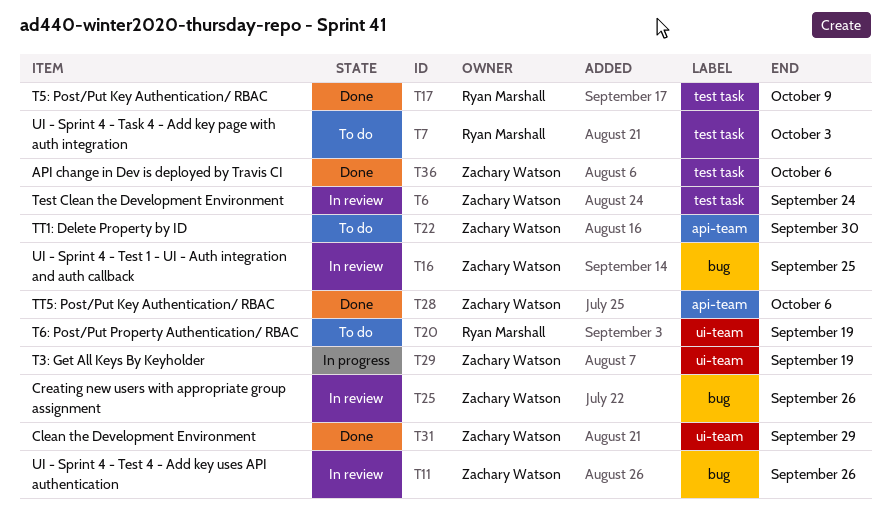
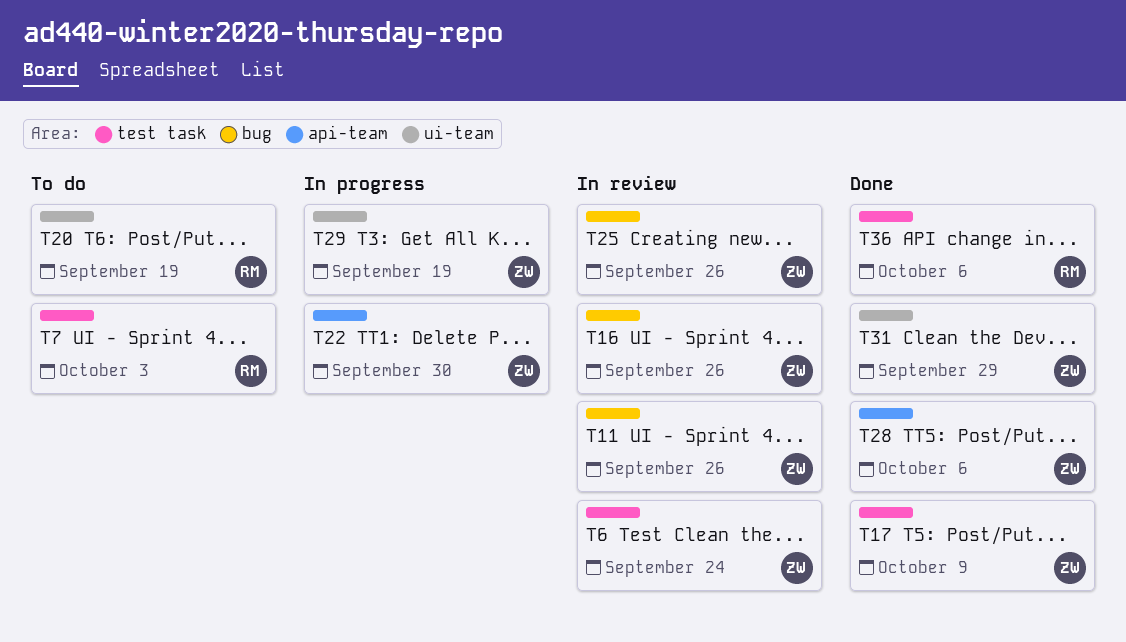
T16, due: Sep 25 -> Sep 26
T17, owner: Ryan Marshall -> Zachary Watson
T22, status: To do -> In progress
T36, owner: Zachary Watson -> Ryan Marshall

